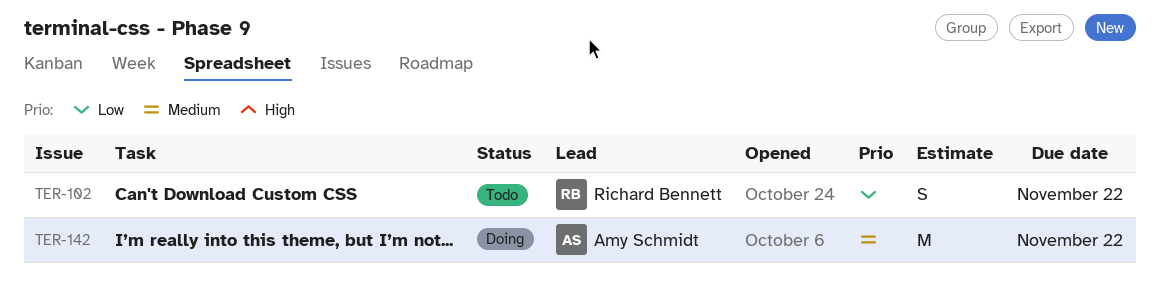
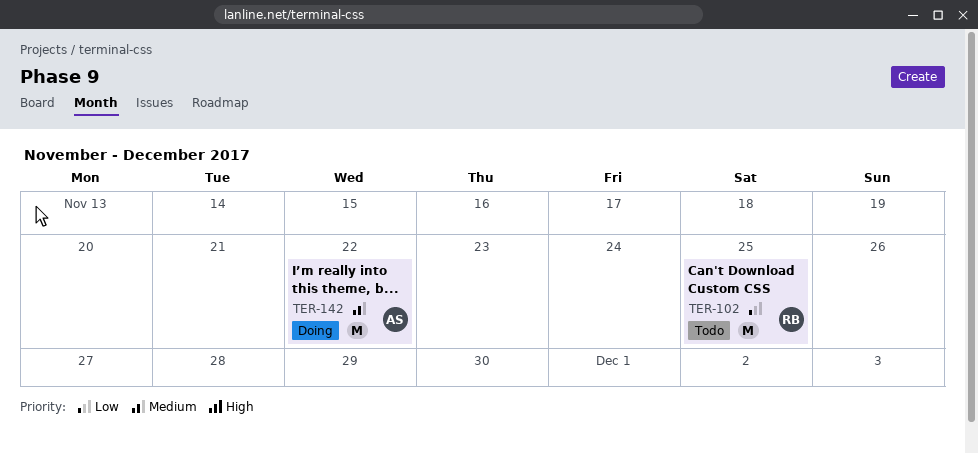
TER-102, estimate: S -> M
TER-102, due: Nov 22 -> Nov 25

